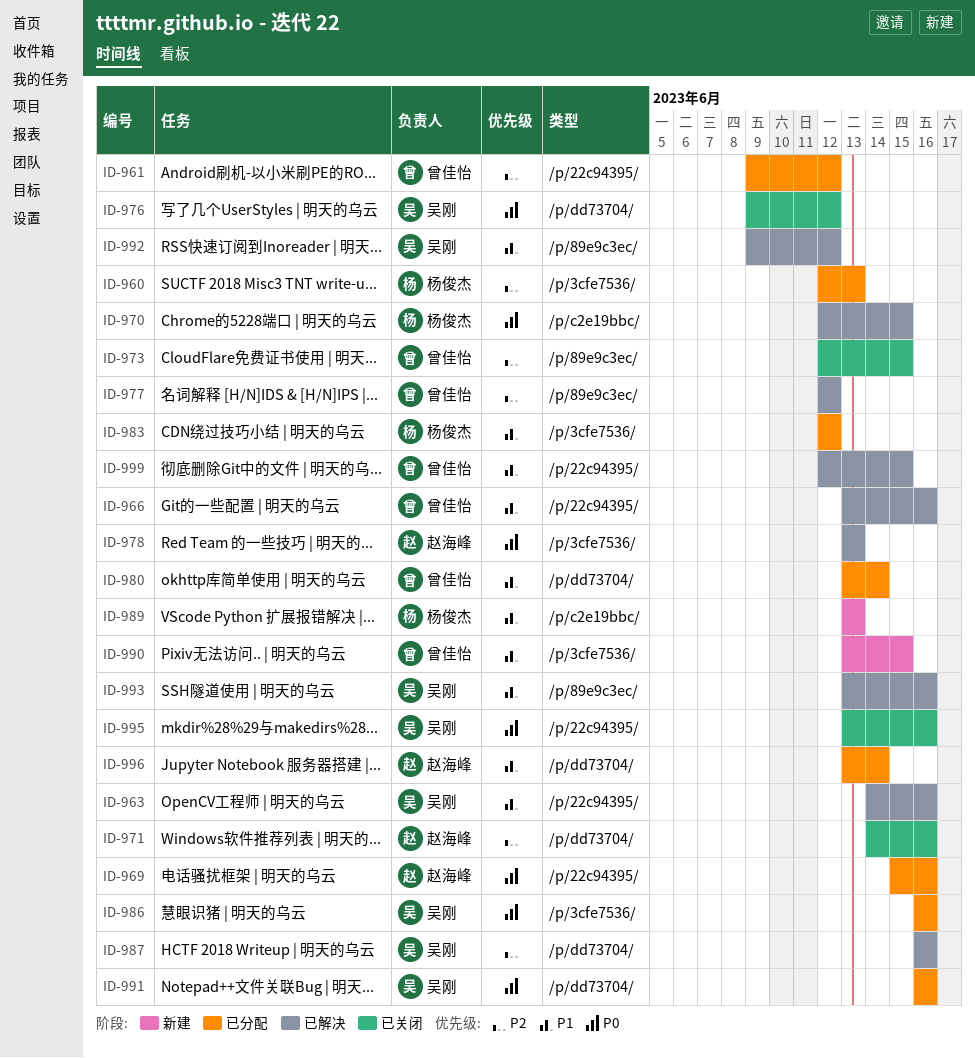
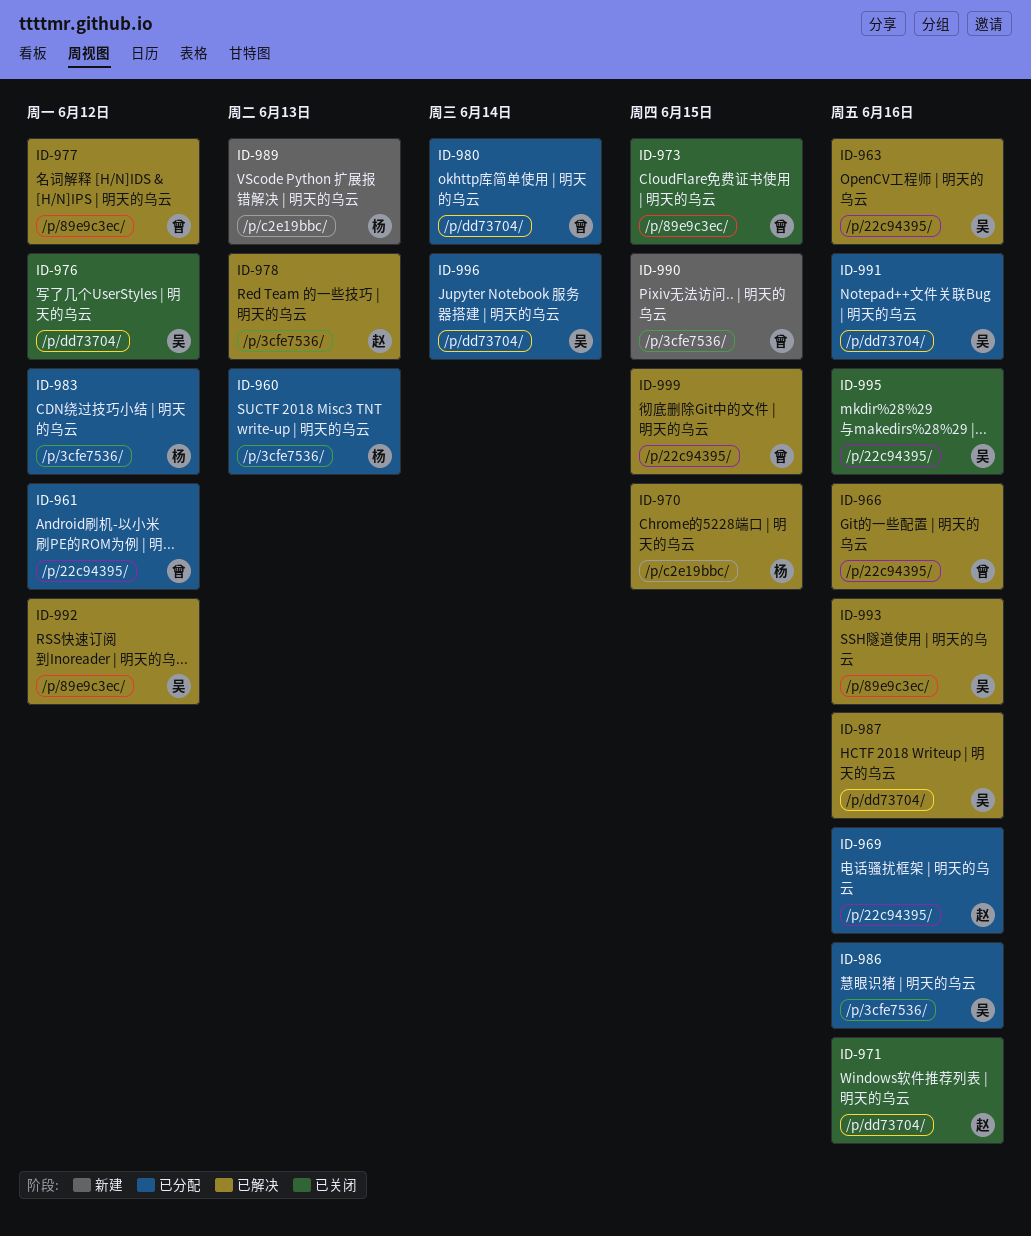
ID-996, owner: 赵海峰 -> 吴刚

